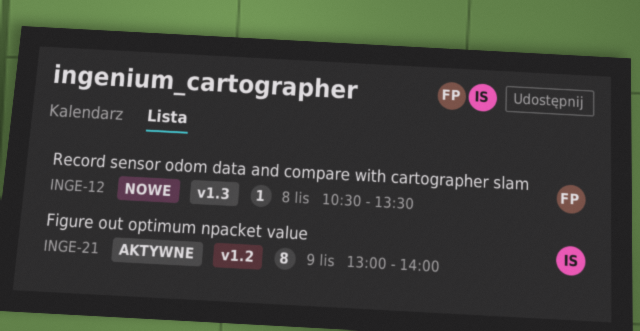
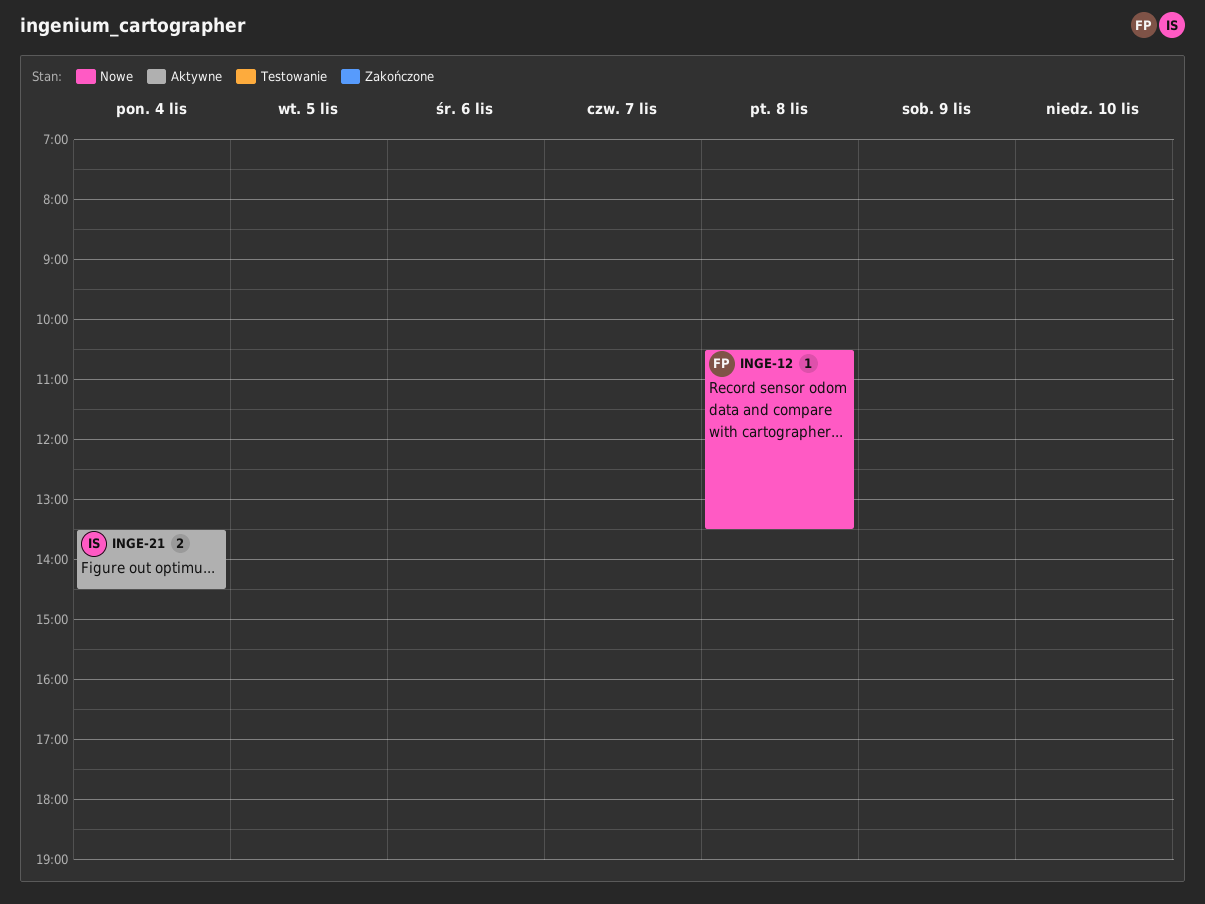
INGE-21, estimate: 8 -> 2
INGE-21, day: Nov 9 -> Nov 4
INGE-21, begins: 13:00 -> 13:30
INGE-21, ends: 14:00 -> 14:30

